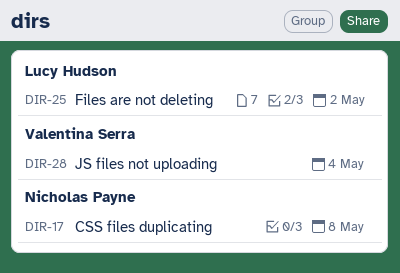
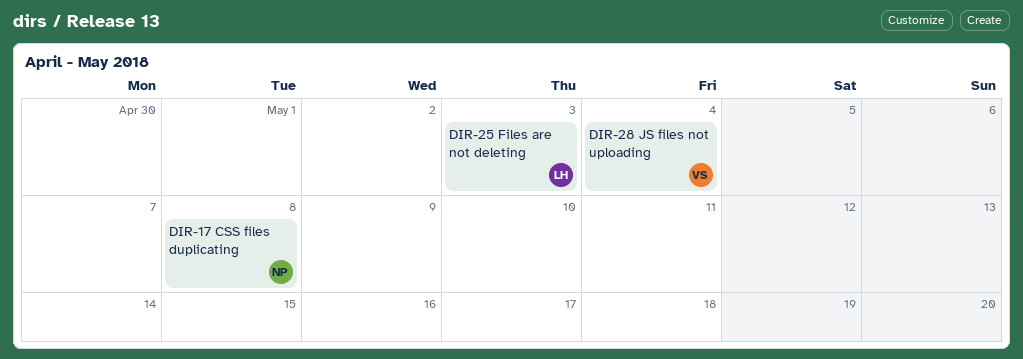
DIR-25, due: May 2 -> May 3

